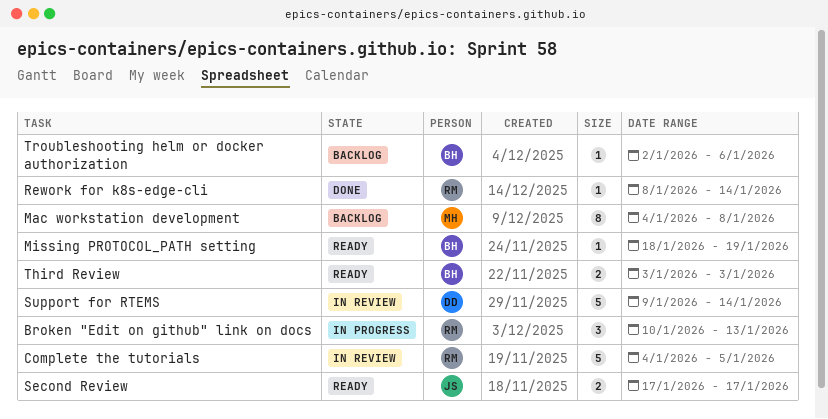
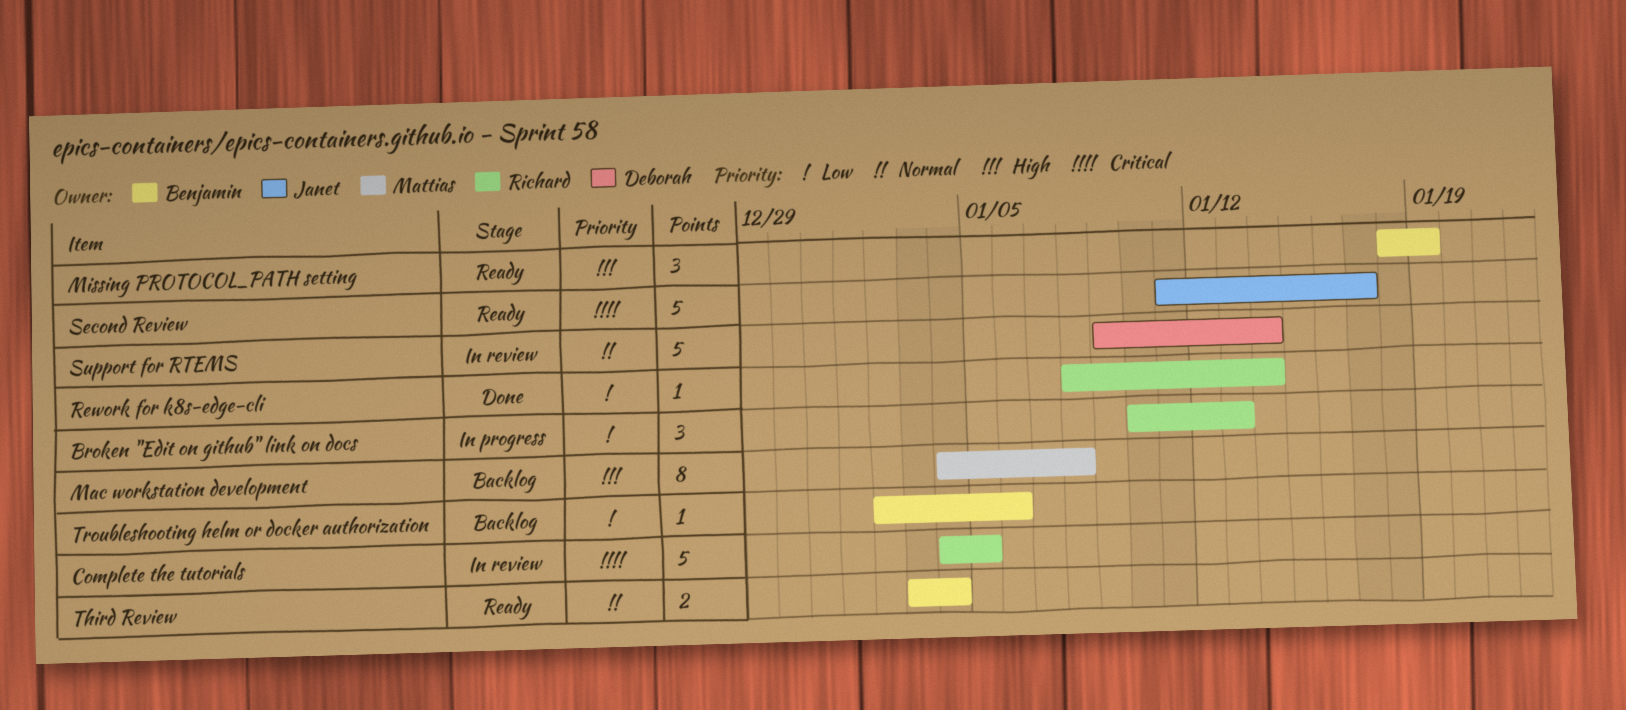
Missing PROTOCOL_PATH setting, estimate: 1 -> 3
Second Review, estimate: 2 -> 5
Second Review, start: Jan 17 -> Jan 11
Third Review, due: Jan 3 -> Jan 4

